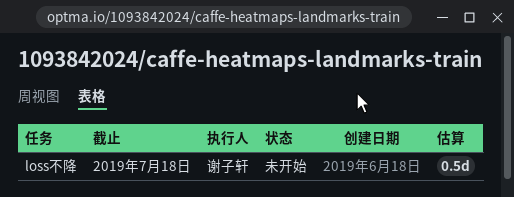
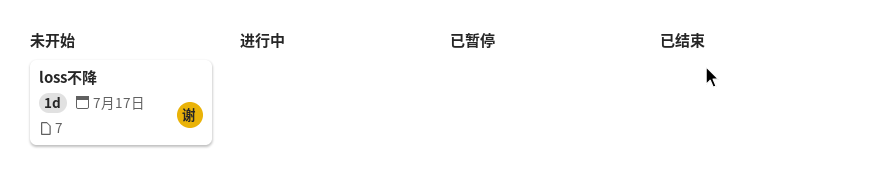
loss不降, estimate: 0.5d -> 1d
loss不降, due: Jul 18 -> Jul 17

